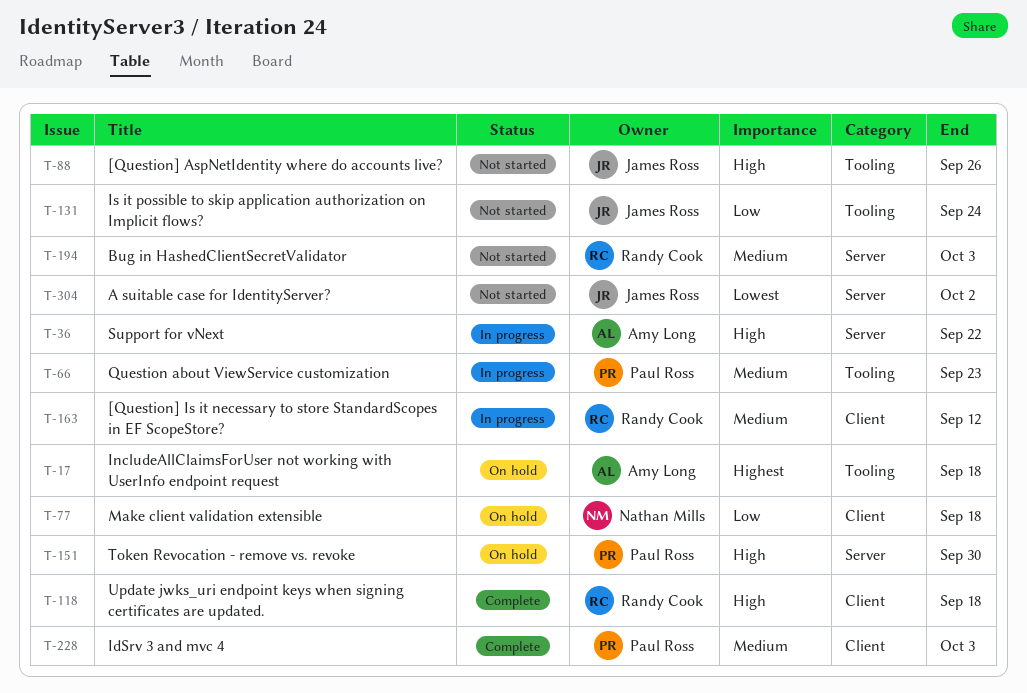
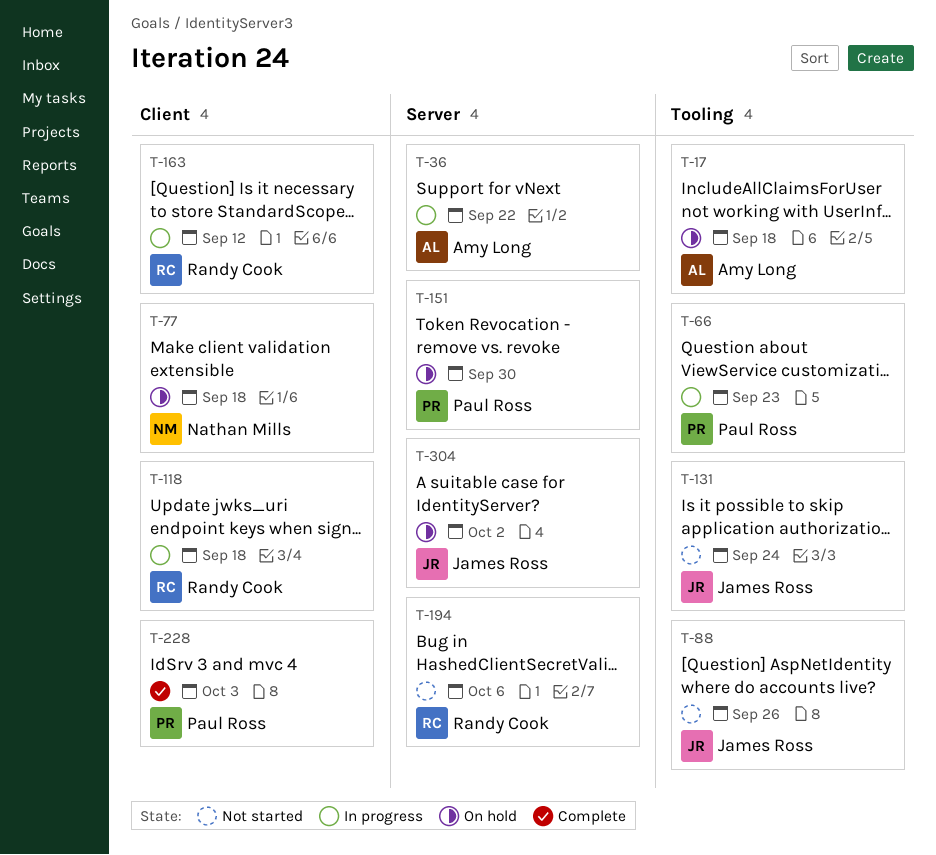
T-118, status: Complete -> In progress
T-194, due: Oct 3 -> Oct 6
T-304, status: Not started -> On hold

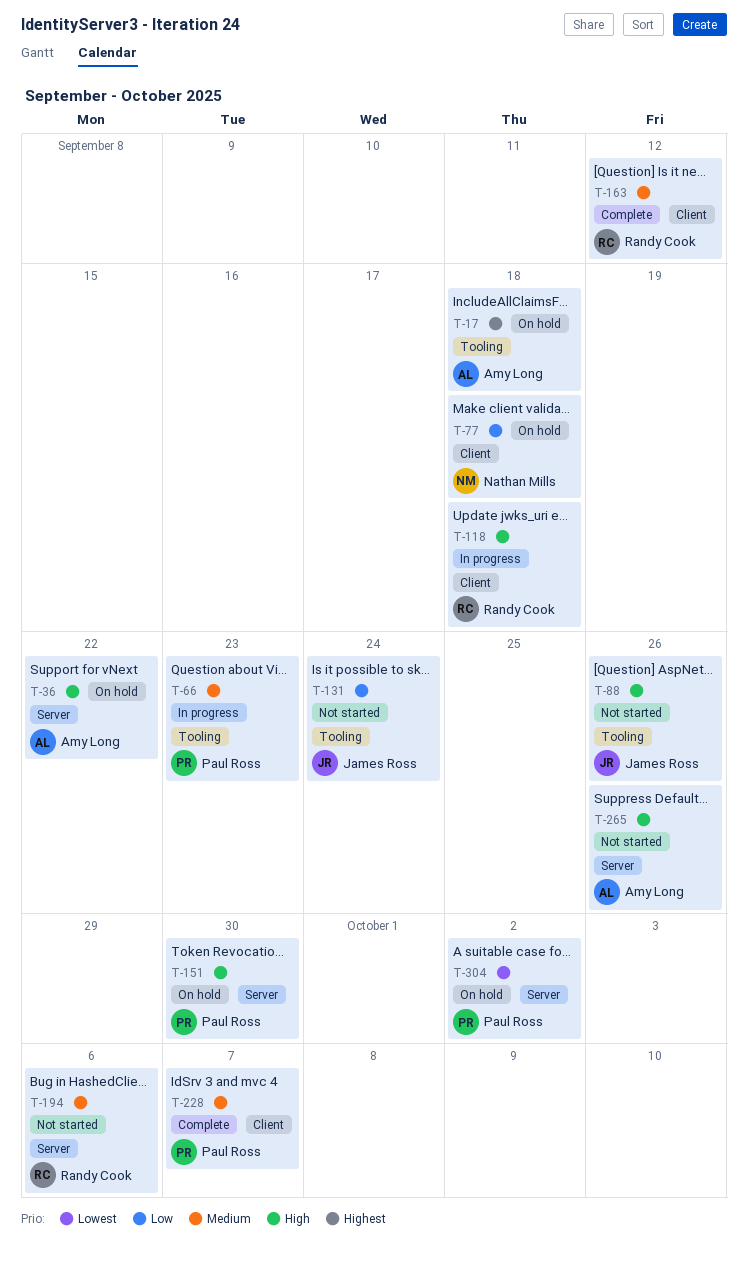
T-36, status: In progress -> On hold
T-163, status: In progress -> Complete
T-228, due: Oct 3 -> Oct 7
T-265: none -> present
T-304, owner: James Ross -> Paul Ross

